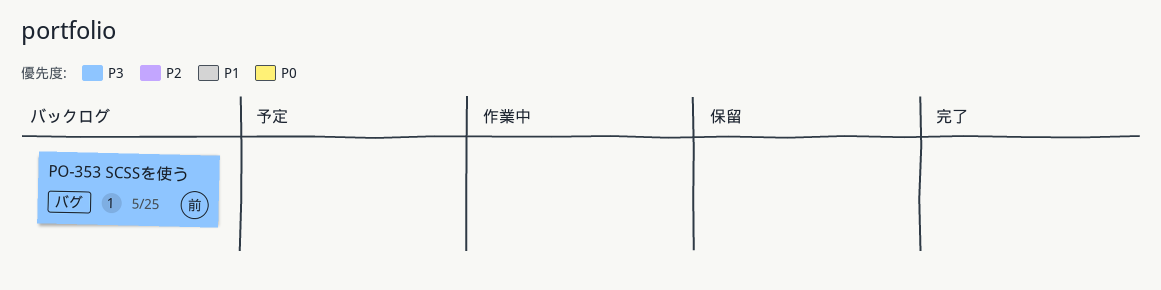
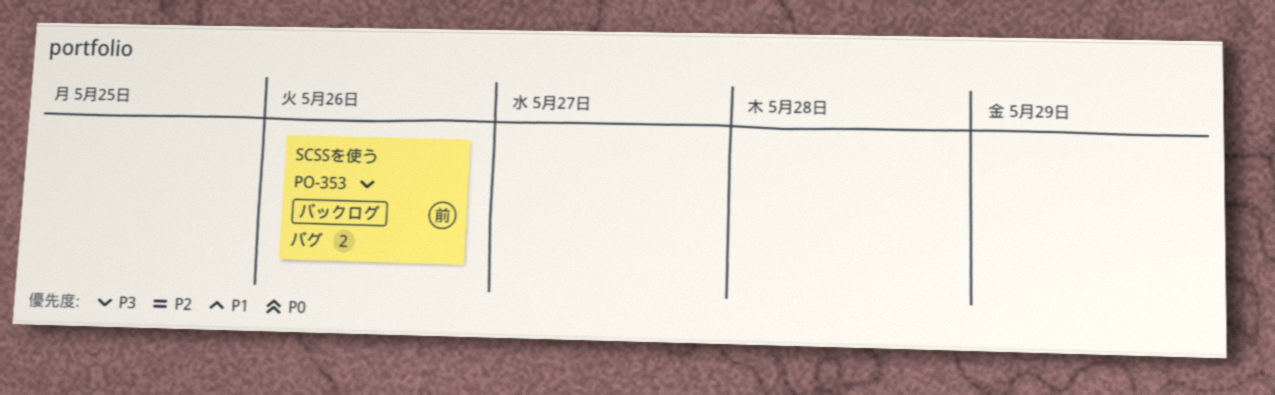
PO-353, estimate: 1 -> 2
PO-353, due: May 25 -> May 26

